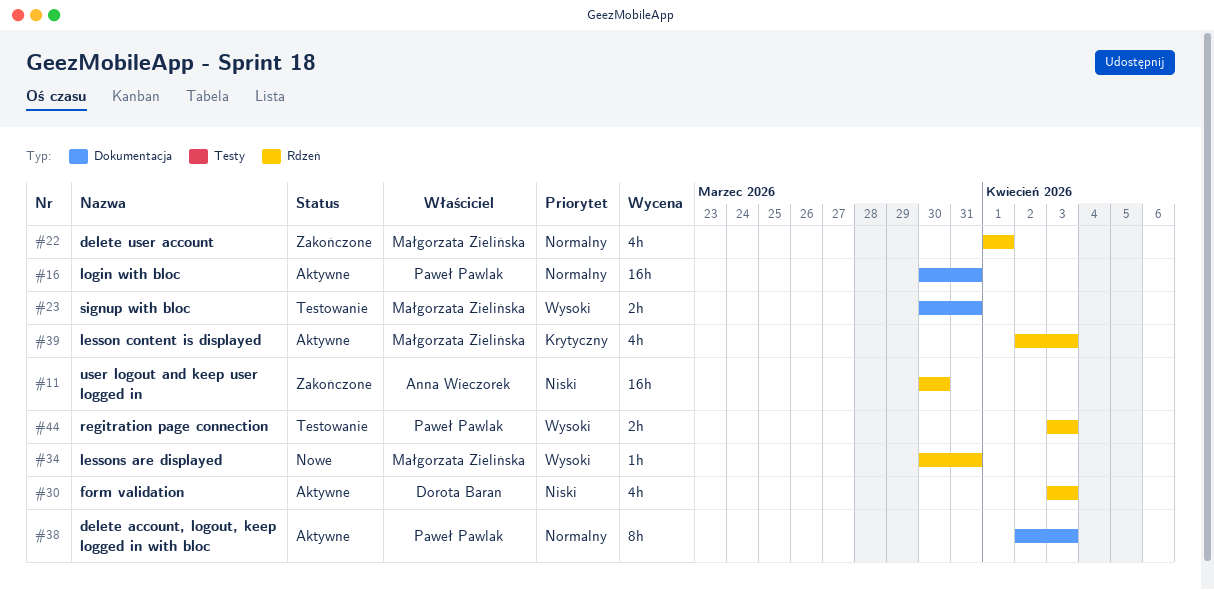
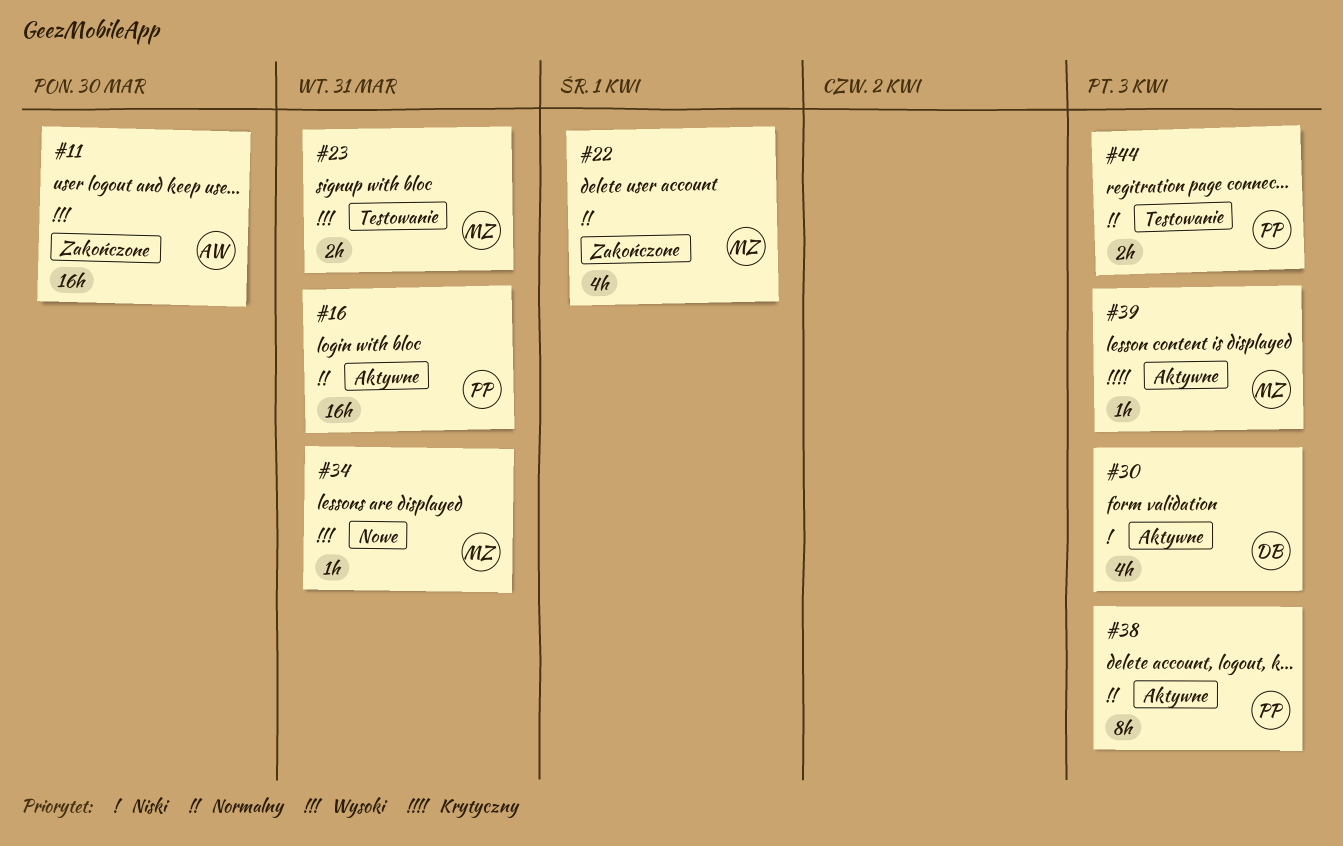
#11, priority: Niski -> Wysoki
#39, estimate: 4h -> 1h
#44, priority: Wysoki -> Normalny

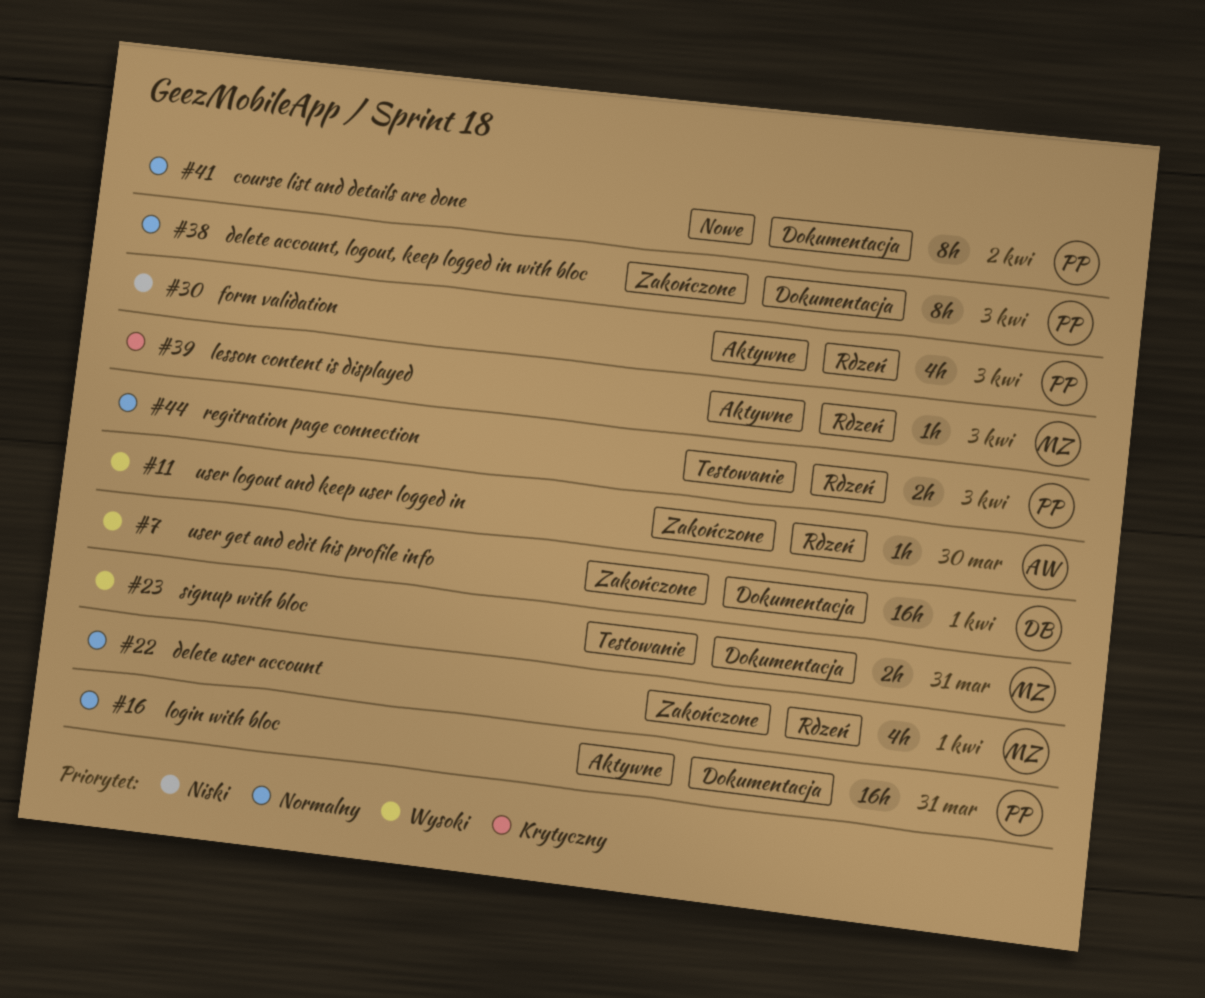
#7: none -> present
#11, estimate: 16h -> 1h
#30, owner: DB -> PP
#34: present -> none
#38, status: Aktywne -> Zakończone
#41: none -> present

